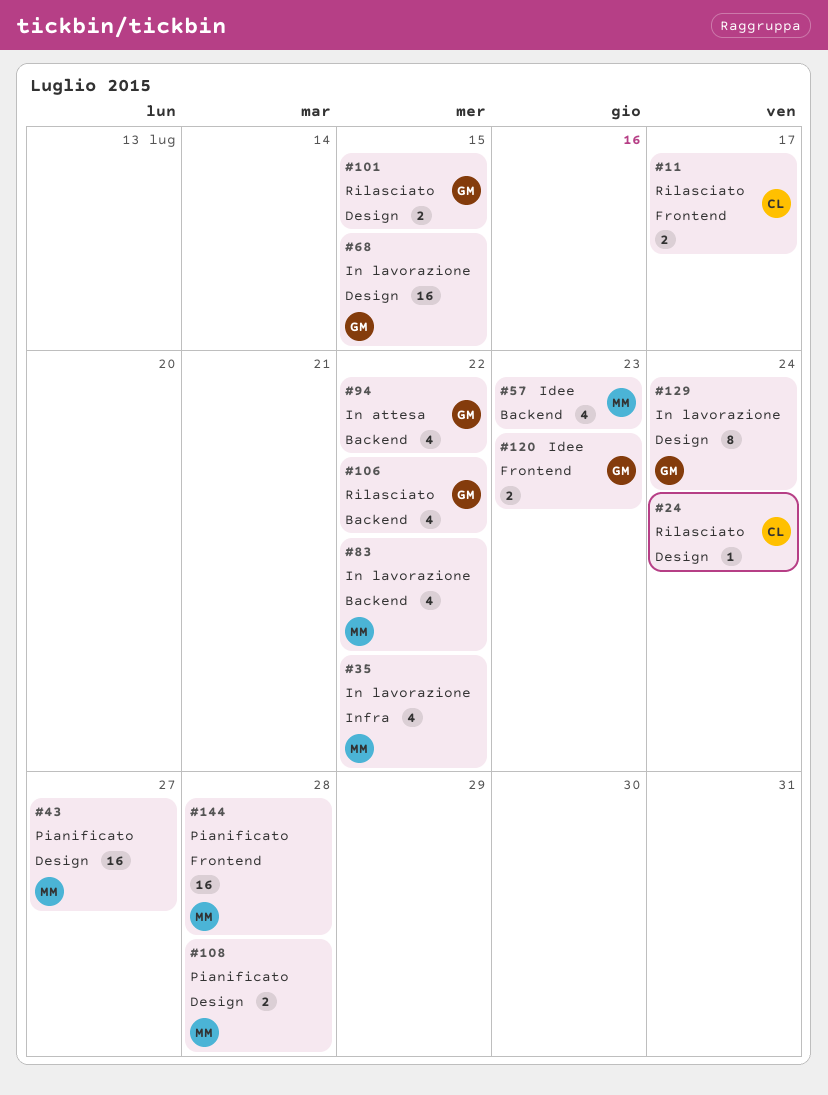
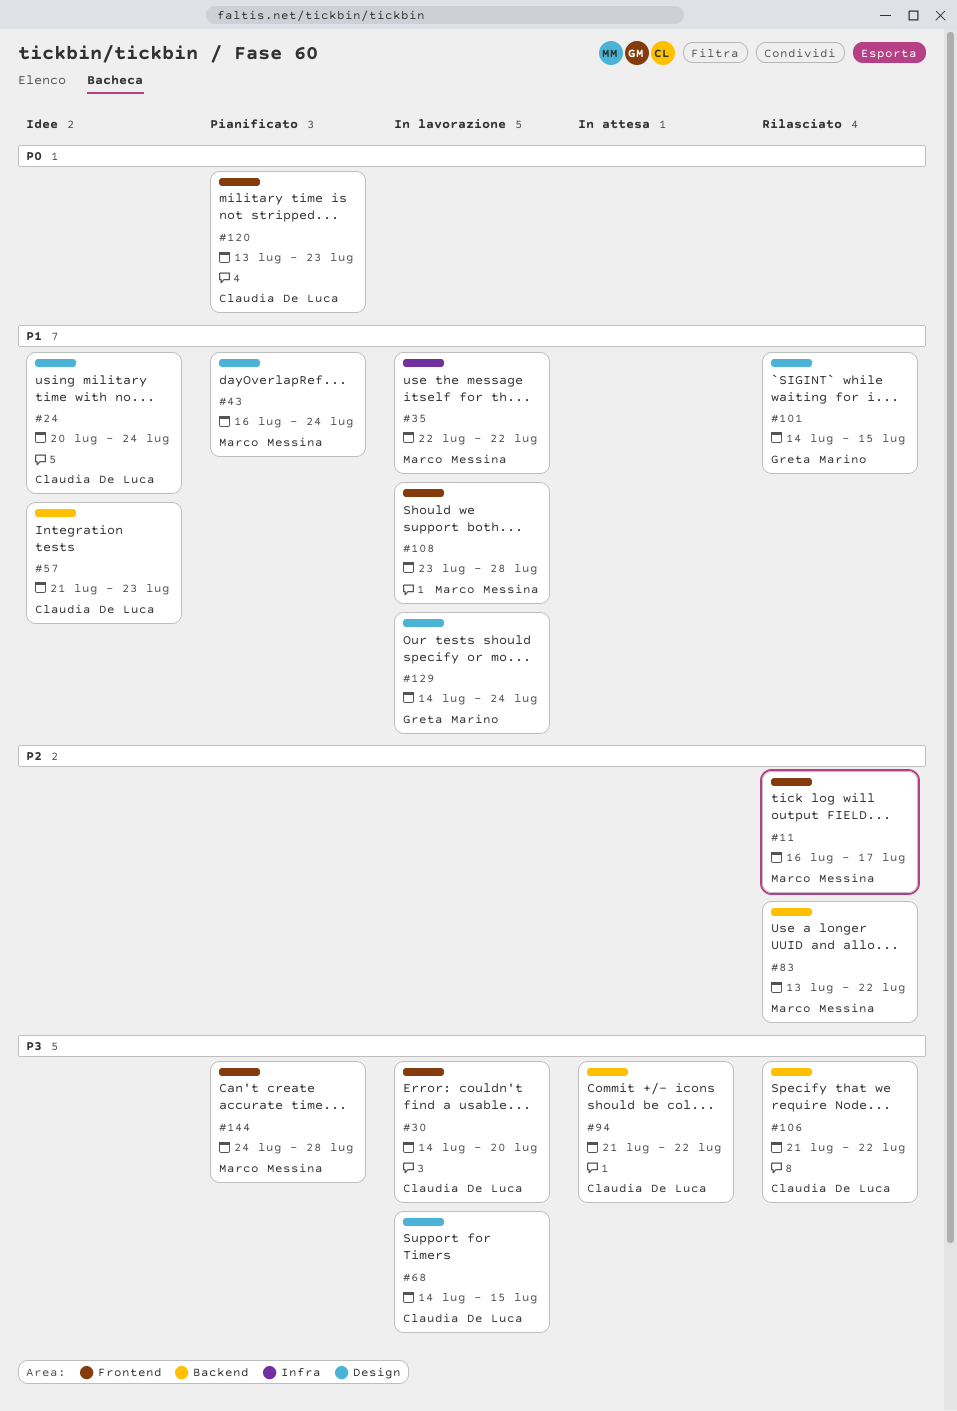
#11, owner: Claudia De Luca -> Marco Messina
#24, status: Rilasciato -> Idee
#30: none -> present
#43, due: Jul 27 -> Jul 24
#57, owner: Marco Messina -> Claudia De Luca
#68, owner: Greta Marino -> Claudia De Luca
#83, status: In lavorazione -> Rilasciato
#94, owner: Greta Marino -> Claudia De Luca
#106, owner: Greta Marino -> Claudia De Luca
#108, status: Pianificato -> In lavorazione
#108, label: Design -> Frontend
#120, status: Idee -> Pianificato
#120, owner: Greta Marino -> Claudia De Luca

